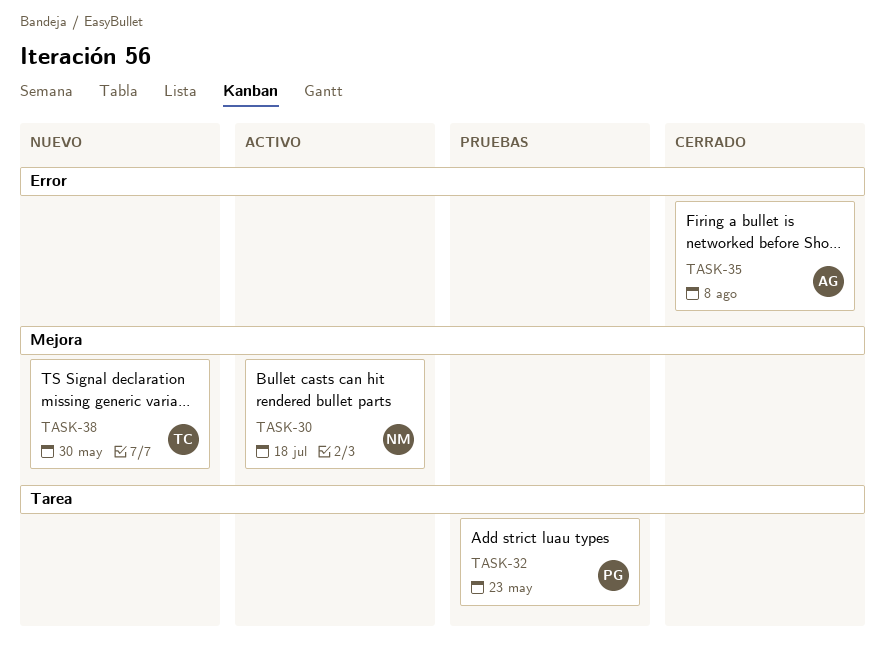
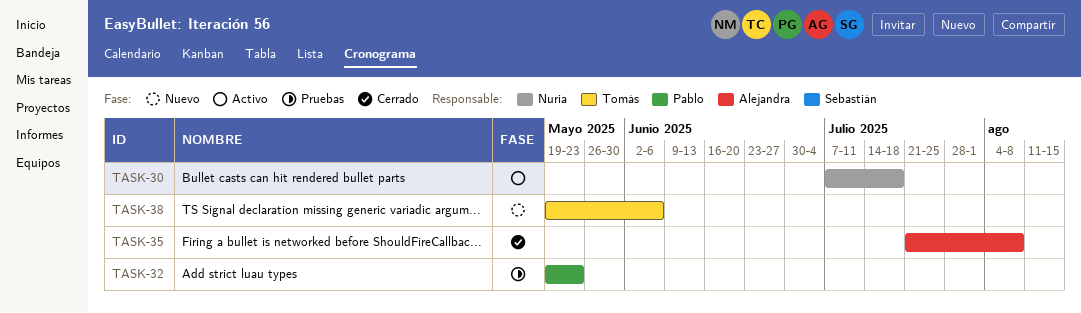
TASK-38, due: May 30 -> Jun 6

